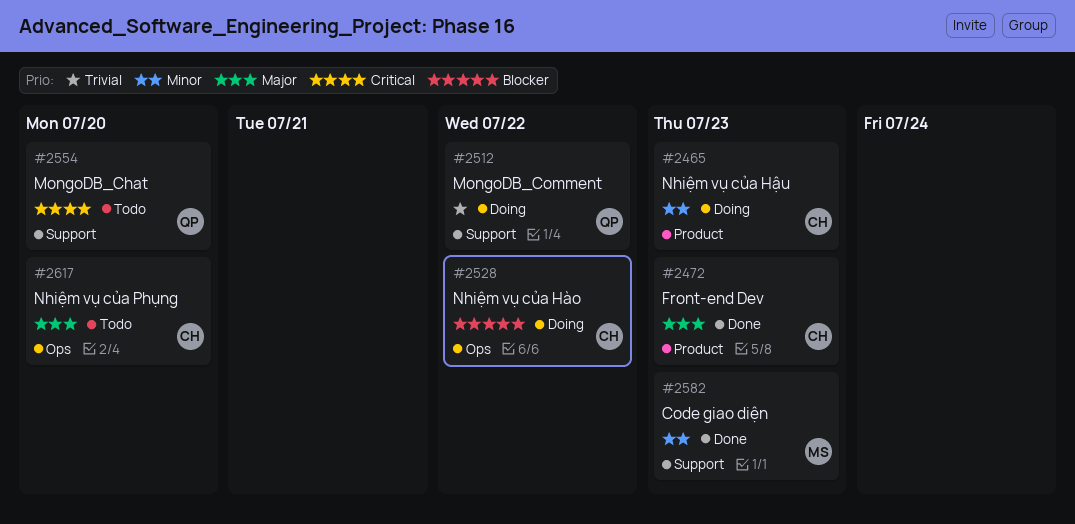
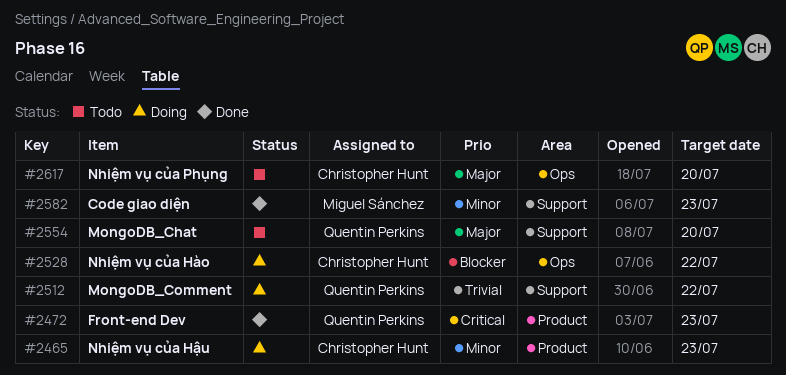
#2472, owner: Christopher Hunt -> Quentin Perkins
#2472, priority: Major -> Critical
#2554, priority: Critical -> Major

